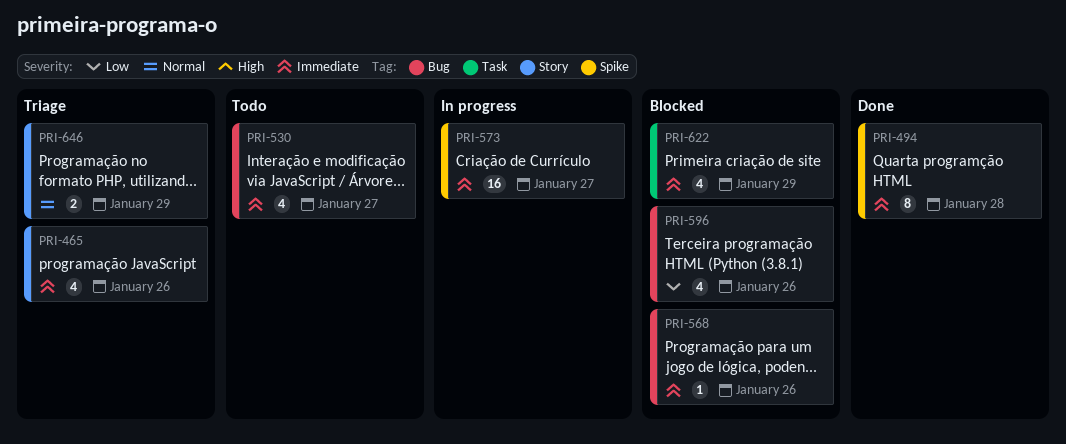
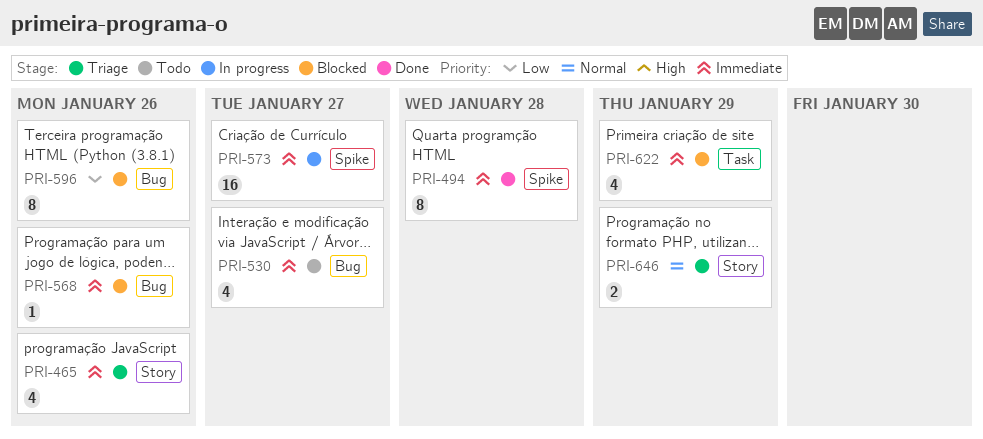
PRI-596, estimate: 4 -> 8

